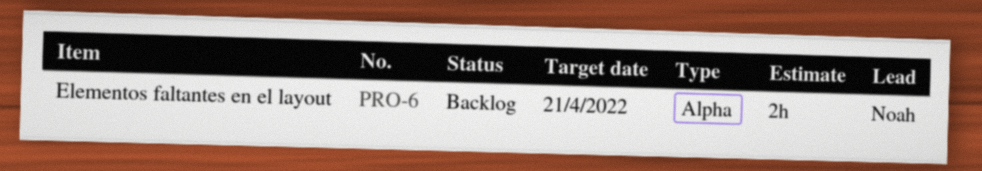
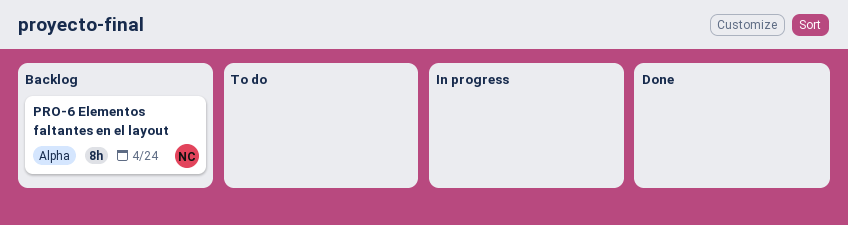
PRO-6, estimate: 2h -> 8h
PRO-6, due: Apr 21 -> Apr 24

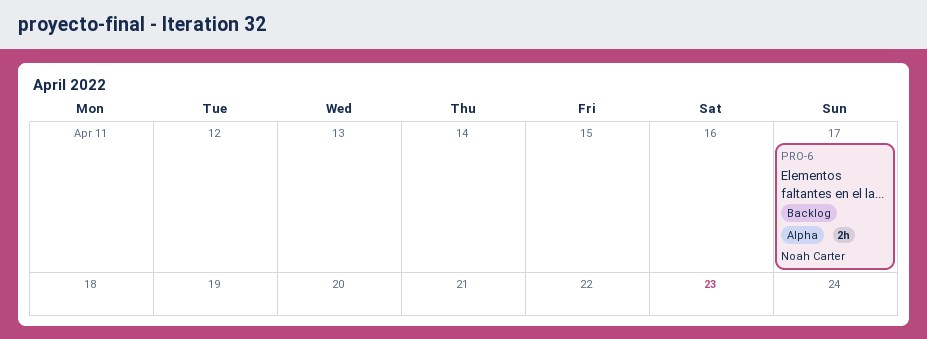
PRO-6, estimate: 8h -> 2h
PRO-6, due: Apr 24 -> Apr 17

